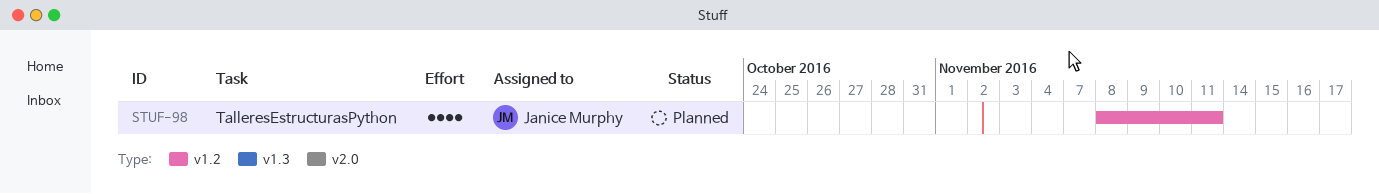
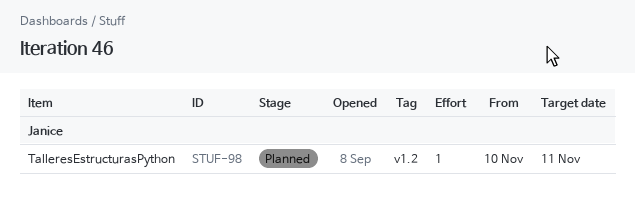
STUF-98, estimate: 4 -> 1
STUF-98, start: Nov 8 -> Nov 10

